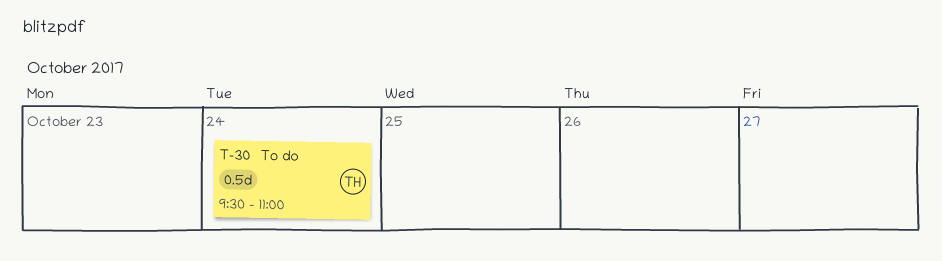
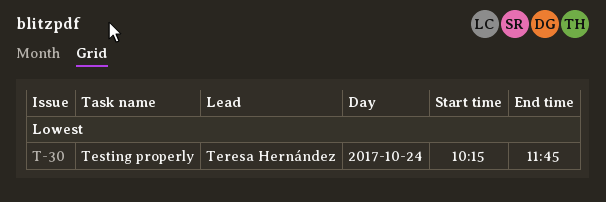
T-30, begins: 09:30 -> 10:15
T-30, ends: 11:00 -> 11:45

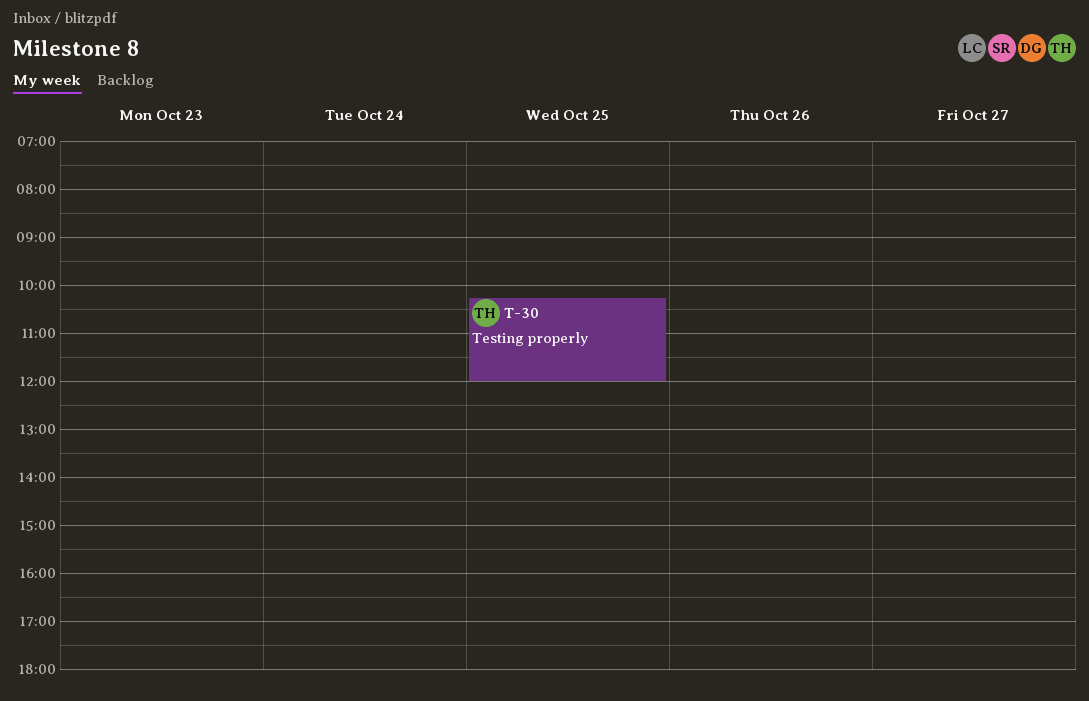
T-30, day: Oct 24 -> Oct 25
T-30, ends: 11:45 -> 12:00

